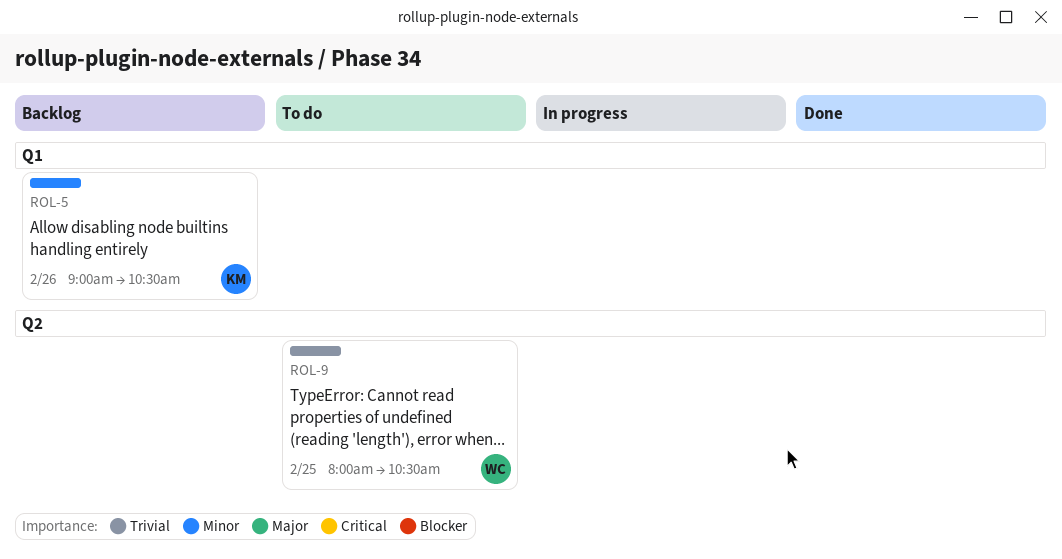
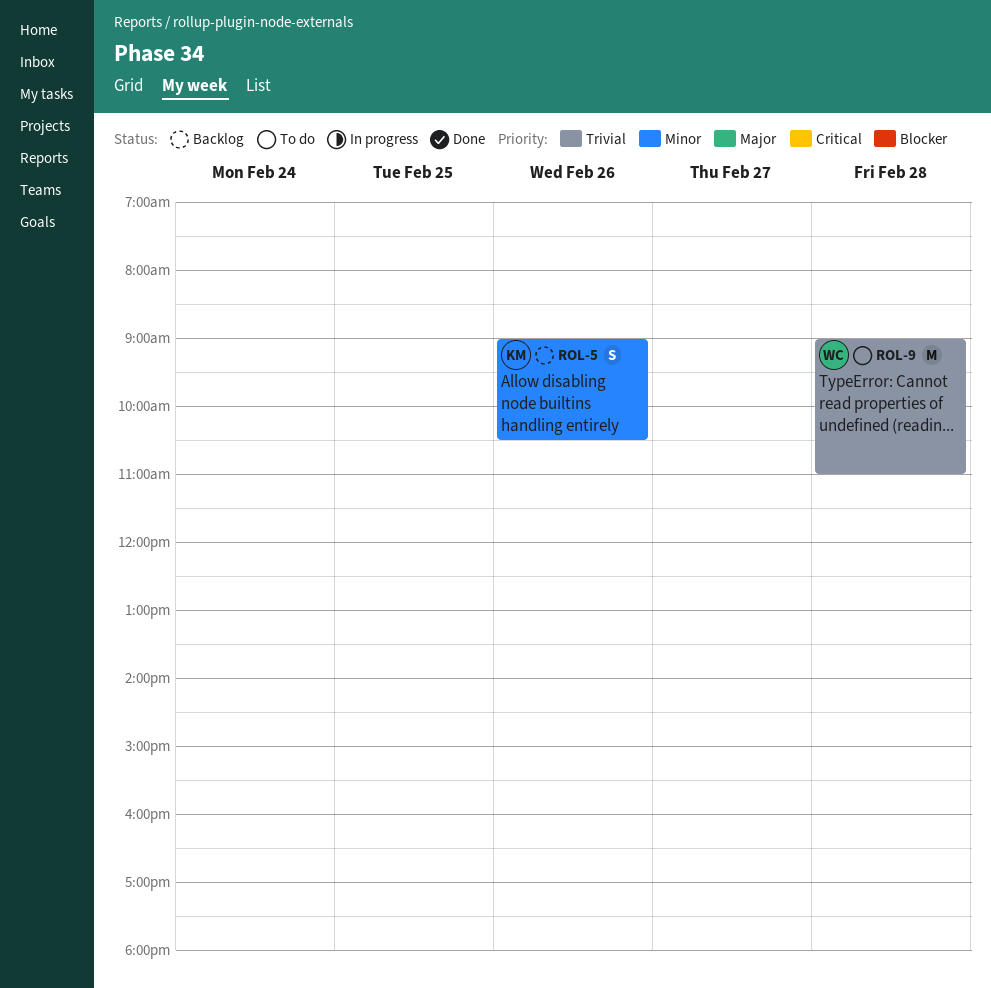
ROL-9, day: Feb 25 -> Feb 28
ROL-9, begins: 08:00 -> 09:00
ROL-9, ends: 10:30 -> 11:00

